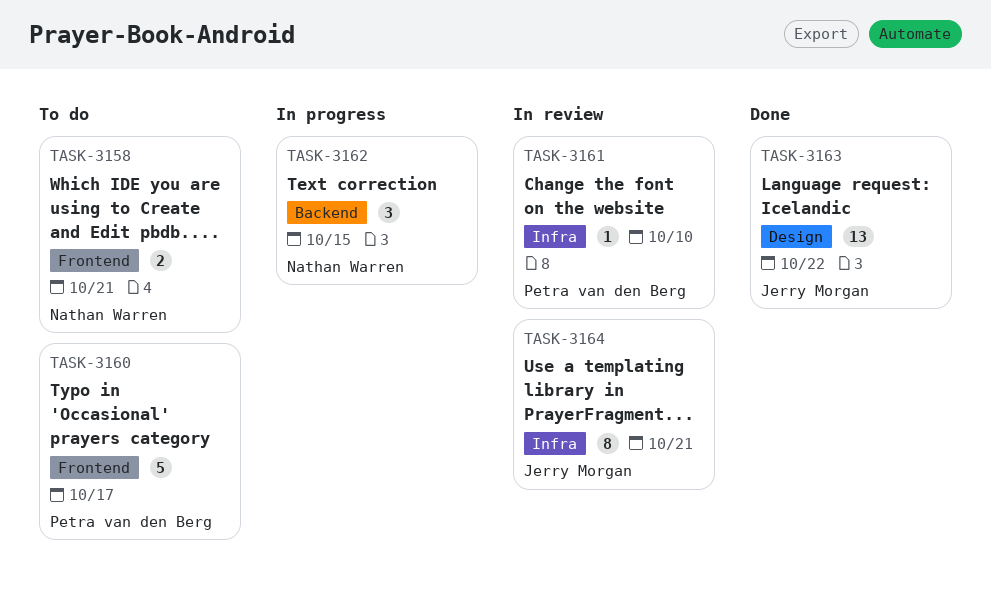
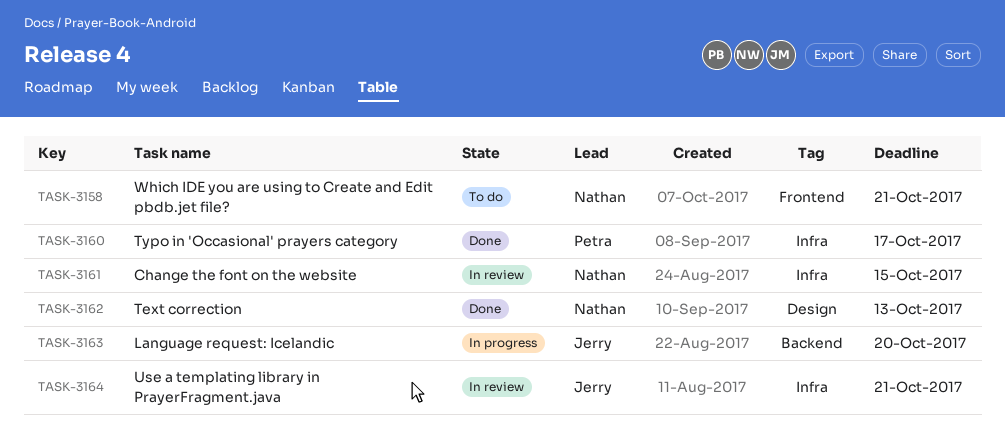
TASK-3160, status: To do -> Done
TASK-3160, label: Frontend -> Infra
TASK-3161, owner: Petra van den Berg -> Nathan Warren
TASK-3161, due: Oct 10 -> Oct 15
TASK-3162, status: In progress -> Done
TASK-3162, label: Backend -> Design
TASK-3162, due: Oct 15 -> Oct 13
TASK-3163, status: Done -> In progress
TASK-3163, label: Design -> Backend
TASK-3163, due: Oct 22 -> Oct 20

